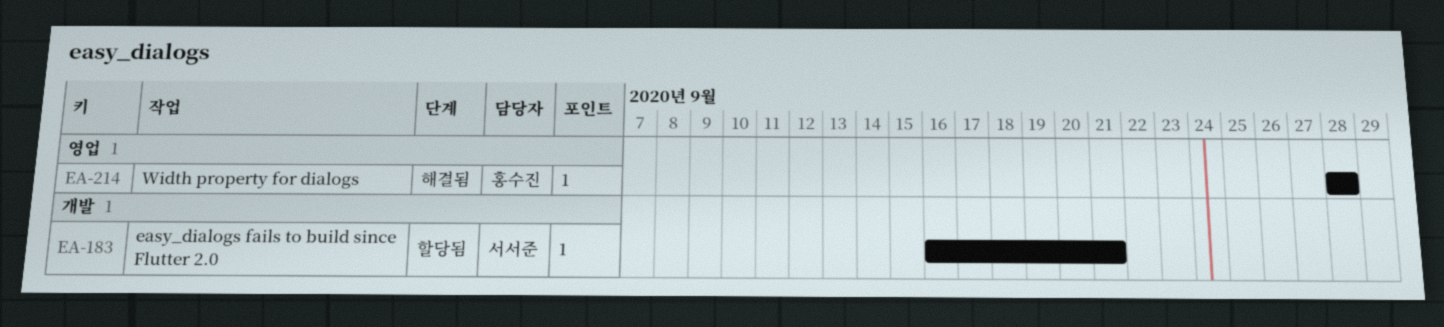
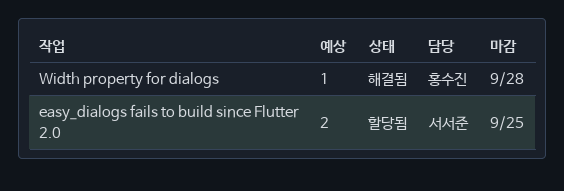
easy_dialogs fails to build since Flutter 2.0, estimate: 1 -> 2
easy_dialogs fails to build since Flutter 2.0, due: Sep 21 -> Sep 25

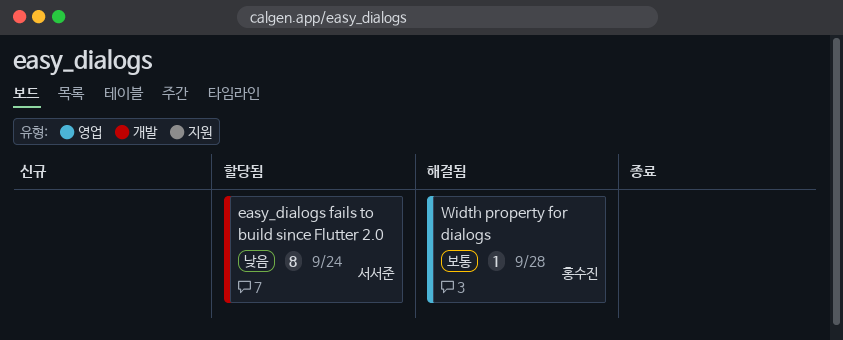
easy_dialogs fails to build since Flutter 2.0, estimate: 2 -> 8
easy_dialogs fails to build since Flutter 2.0, due: Sep 25 -> Sep 24

